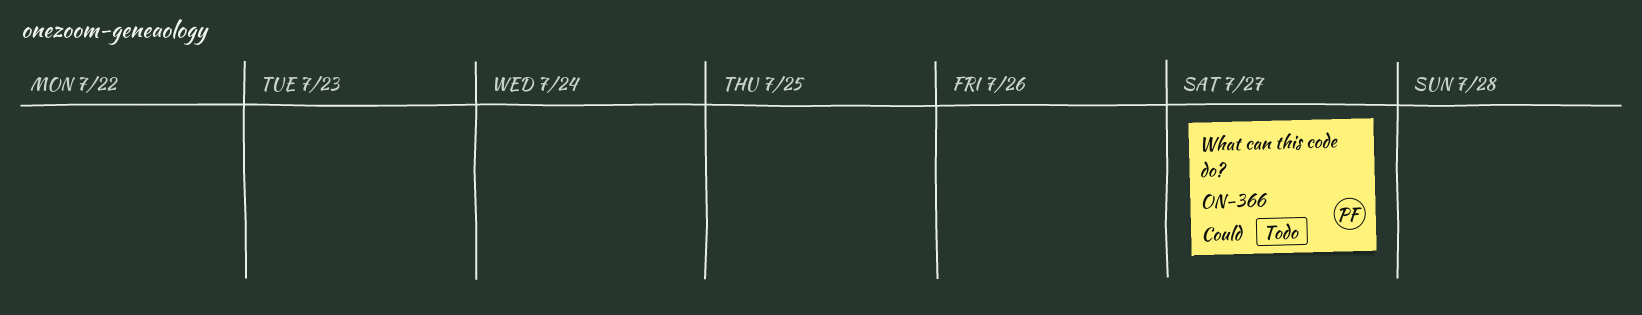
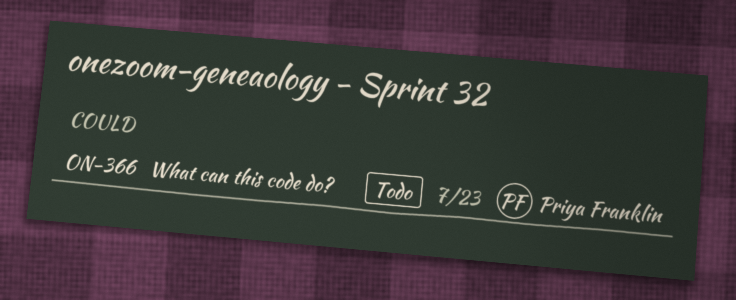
ON-366, due: Jul 27 -> Jul 23

